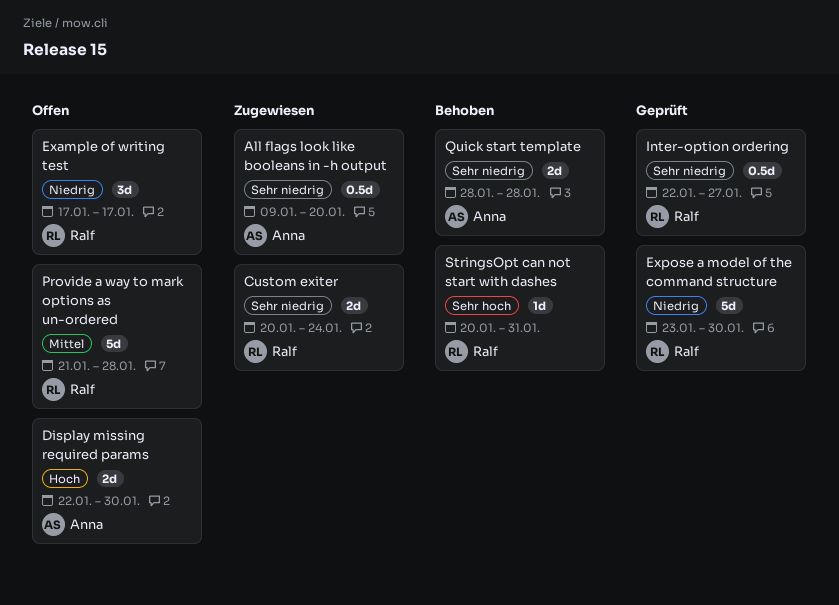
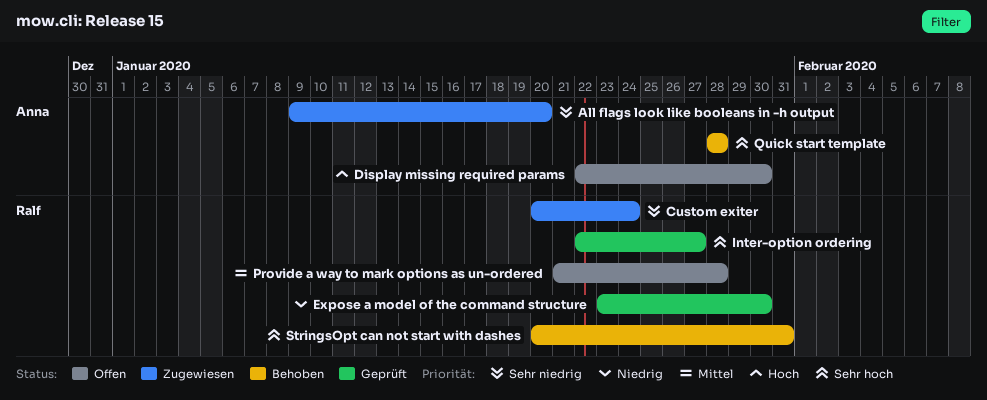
Example of writing test: present -> none
Inter-option ordering, priority: Sehr niedrig -> Sehr hoch
Quick start template, priority: Sehr niedrig -> Sehr hoch

